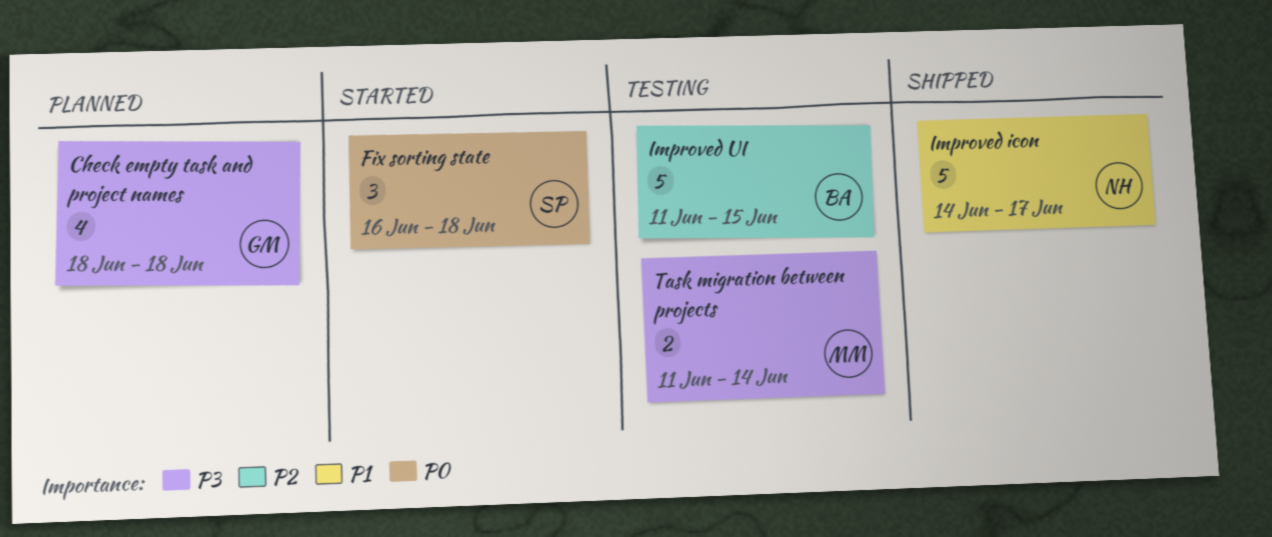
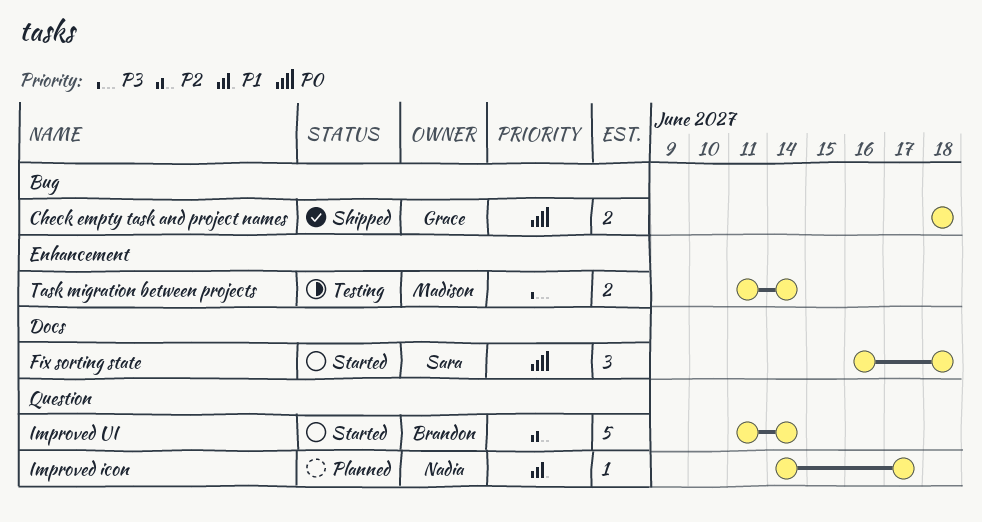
Check empty task and project names, status: Planned -> Shipped
Check empty task and project names, priority: P3 -> P0
Check empty task and project names, estimate: 4 -> 2
Improved icon, status: Shipped -> Planned
Improved icon, estimate: 5 -> 1
Improved UI, status: Testing -> Started
Improved UI, due: Jun 15 -> Jun 14

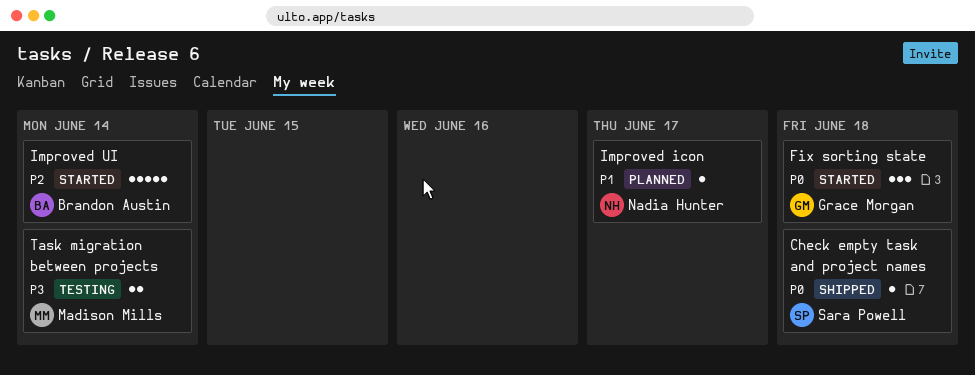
Check empty task and project names, owner: Grace Morgan -> Sara Powell
Check empty task and project names, estimate: 2 -> 1
Fix sorting state, owner: Sara Powell -> Grace Morgan

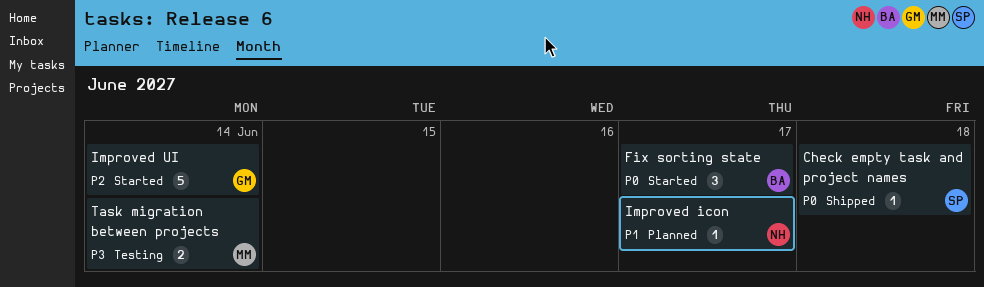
Fix sorting state, owner: Grace Morgan -> Brandon Austin
Fix sorting state, due: Jun 18 -> Jun 17
Improved UI, owner: Brandon Austin -> Grace Morgan

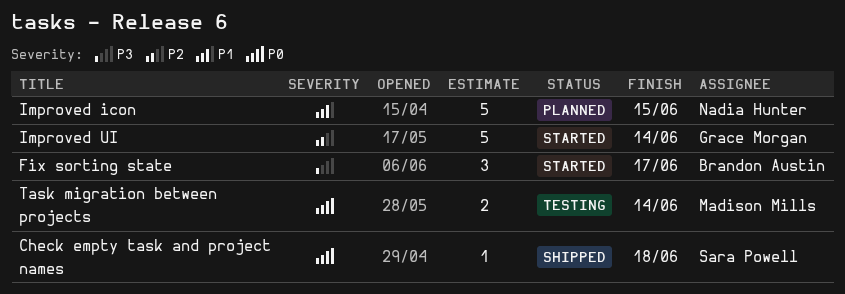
Fix sorting state, priority: P0 -> P3
Improved icon, estimate: 1 -> 5
Improved icon, due: Jun 17 -> Jun 15
Task migration between projects, priority: P3 -> P0

